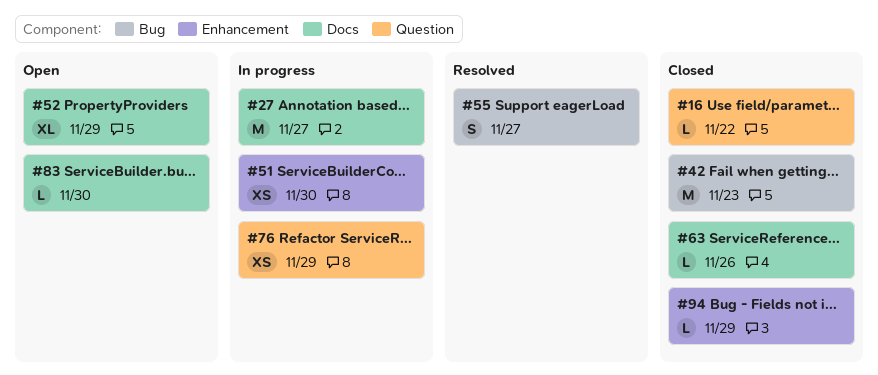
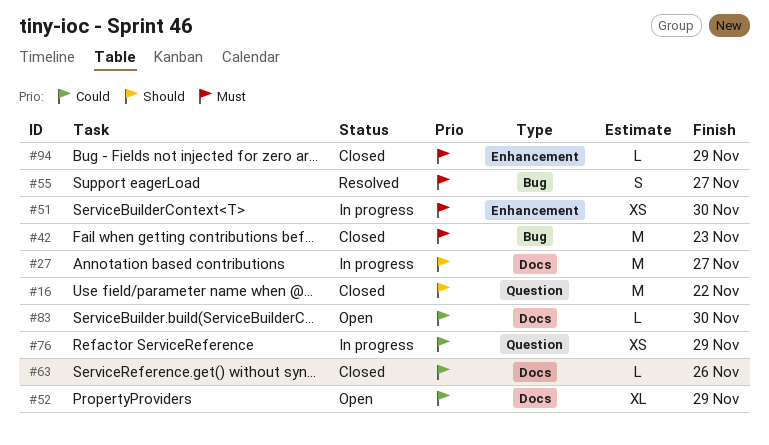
#16, estimate: L -> M

